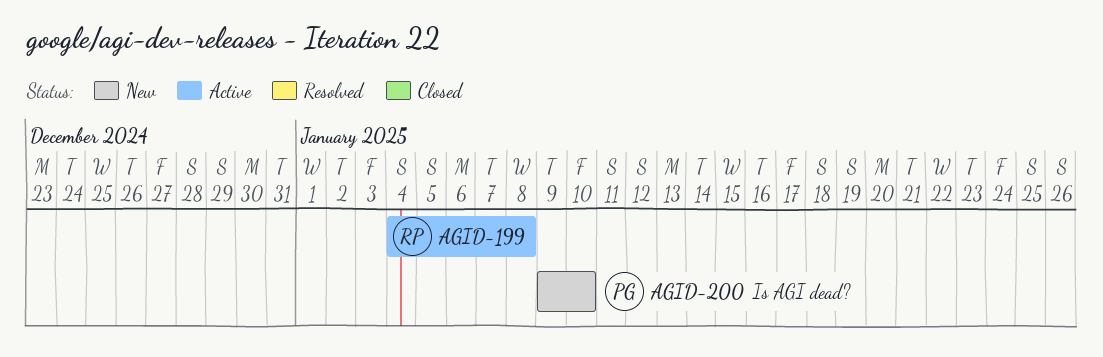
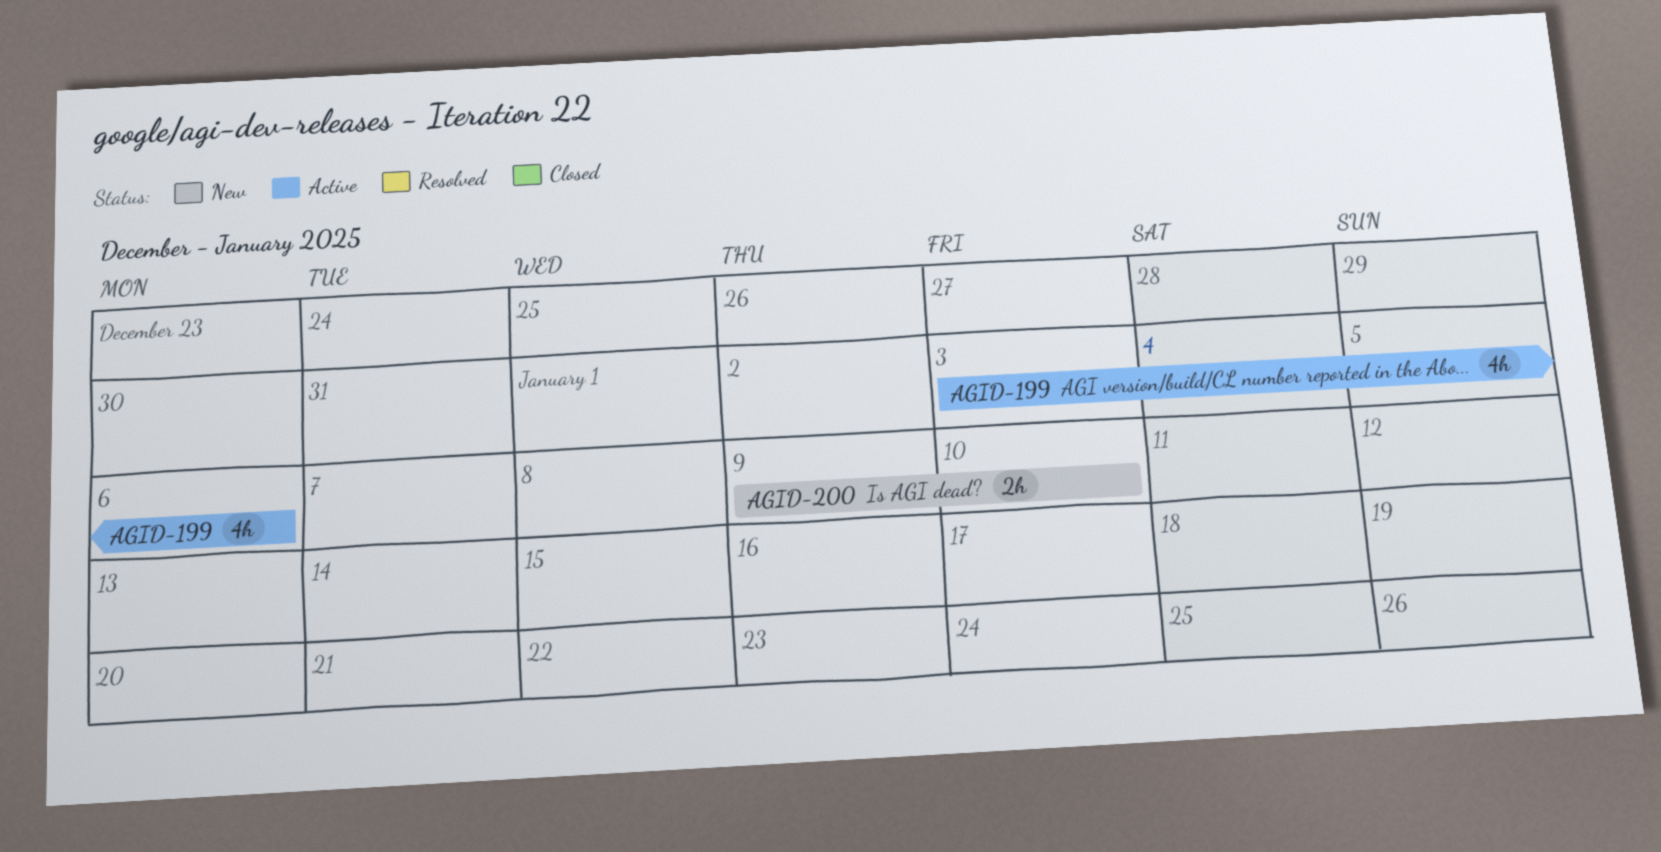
AGID-199, start: Jan 4 -> Jan 3
AGID-199, due: Jan 8 -> Jan 6

